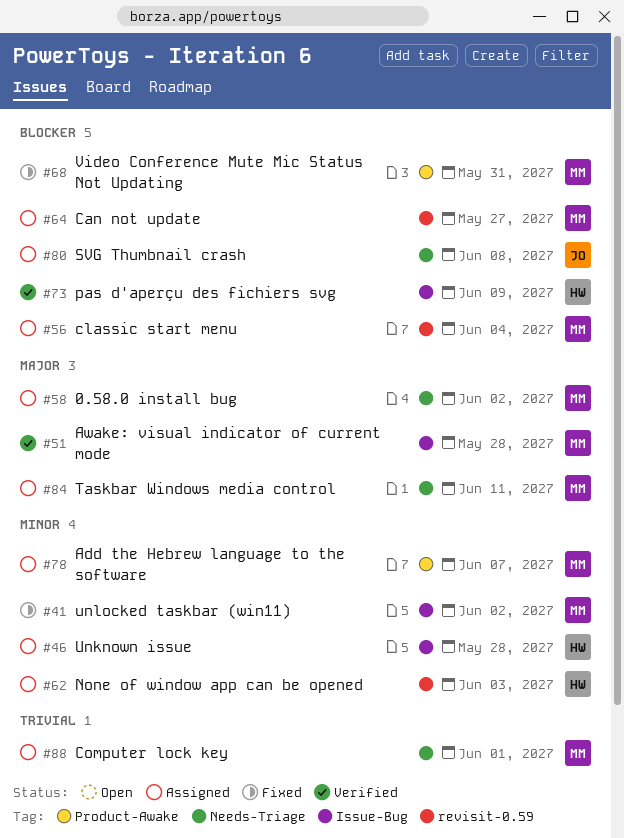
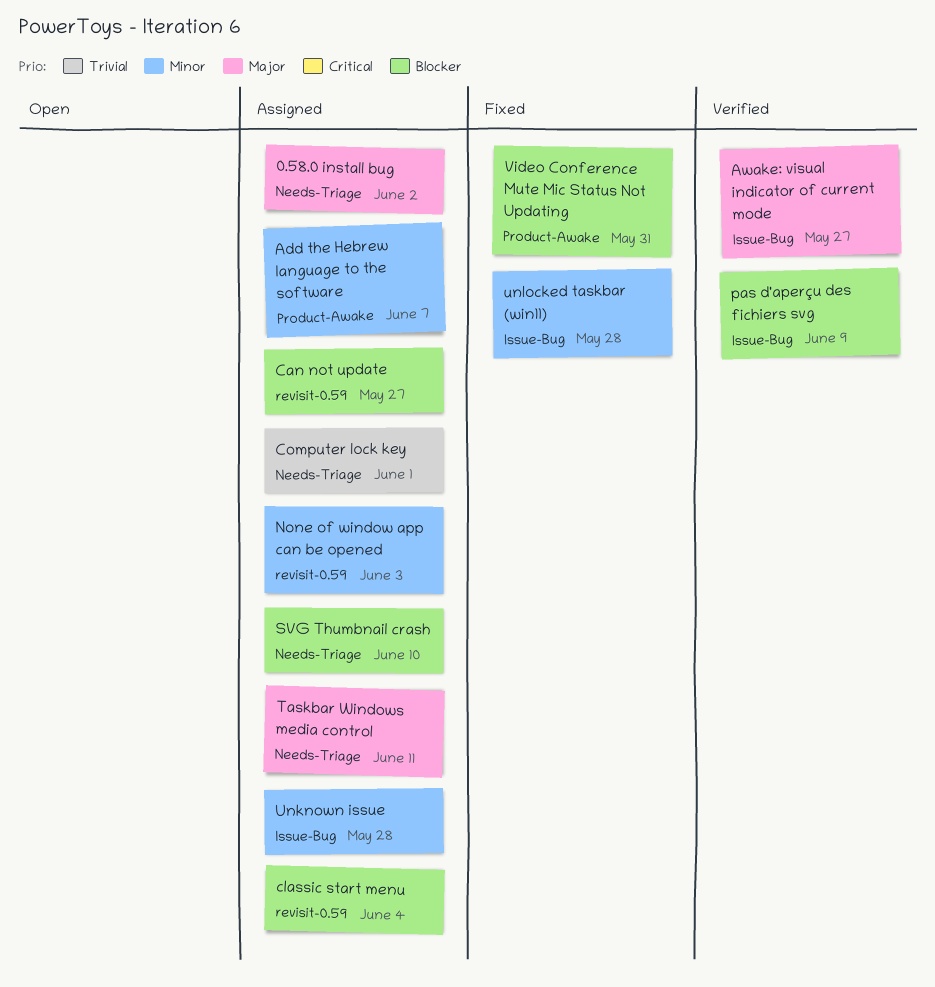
Awake: visual indicator of current mode, due: May 28 -> May 27
SVG Thumbnail crash, due: Jun 8 -> Jun 10
unlocked taskbar (win11), due: Jun 2 -> May 28

